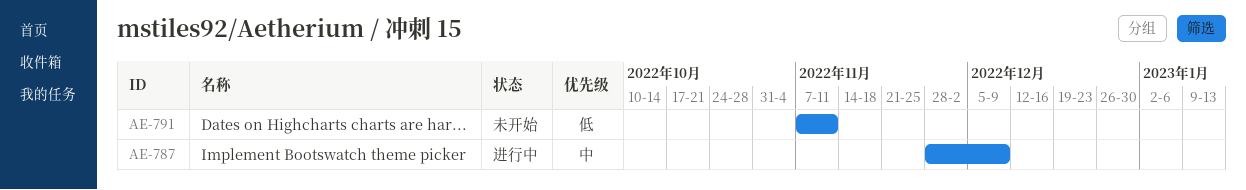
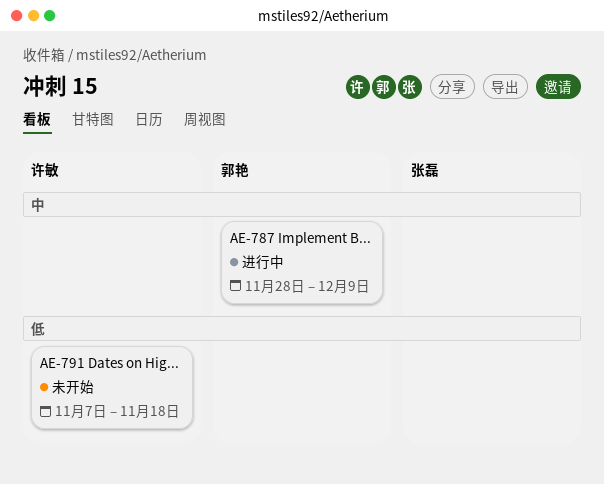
AE-791, due: Nov 11 -> Nov 18

